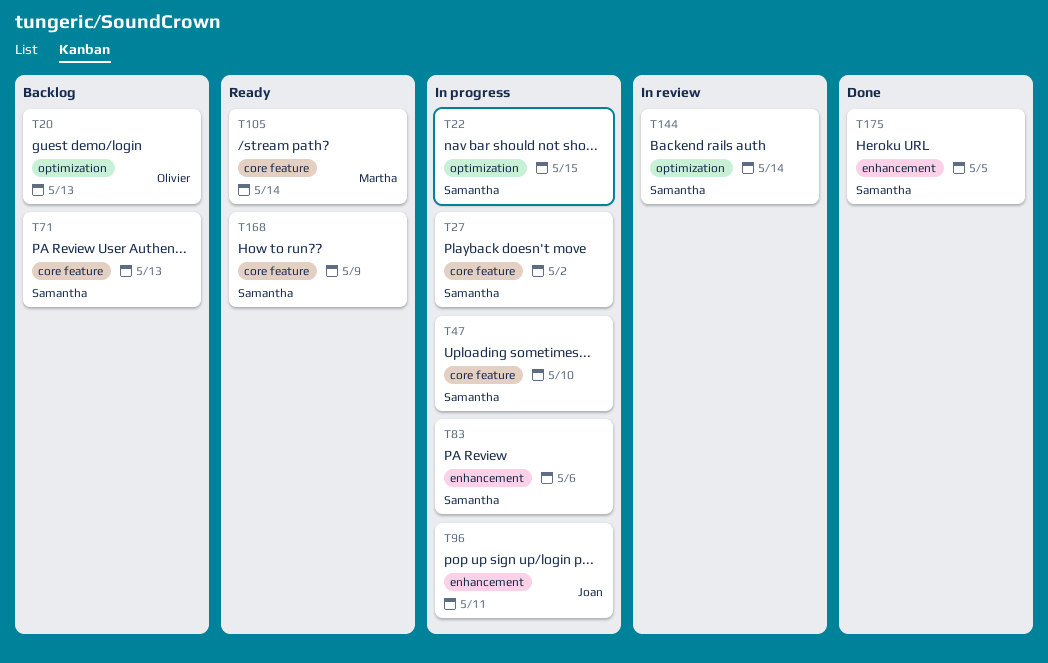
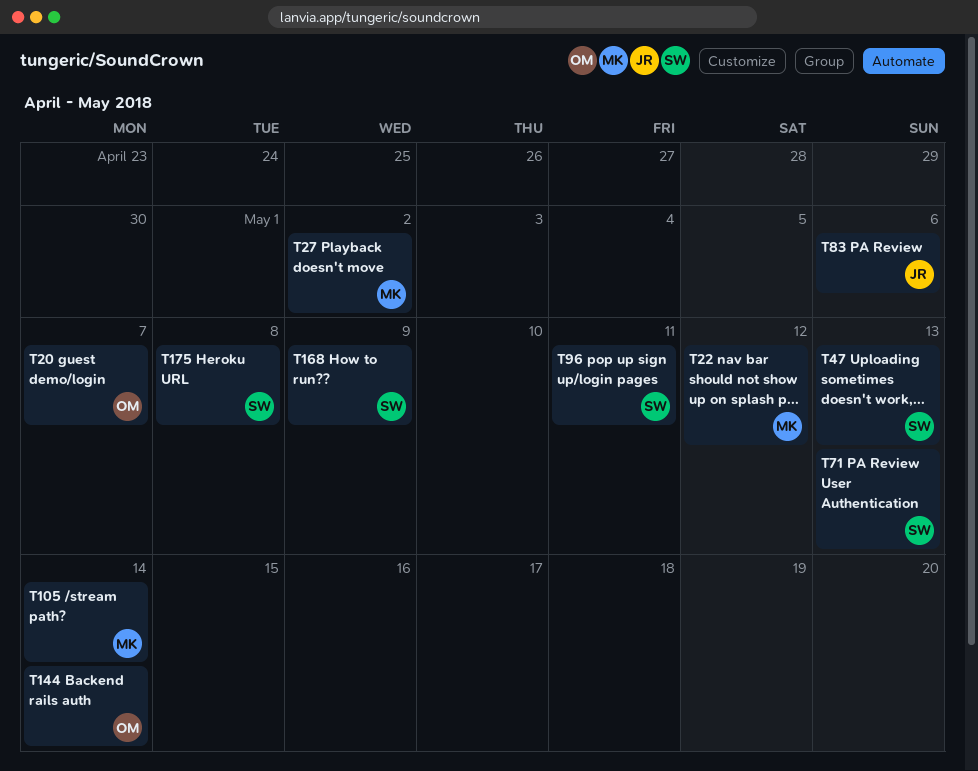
T20, due: May 13 -> May 7
T22, owner: Samantha -> Martha
T22, due: May 15 -> May 12
T27, owner: Samantha -> Martha
T47, due: May 10 -> May 13
T83, owner: Samantha -> Joan
T96, owner: Joan -> Samantha
T144, owner: Samantha -> Olivier
T175, due: May 5 -> May 8

